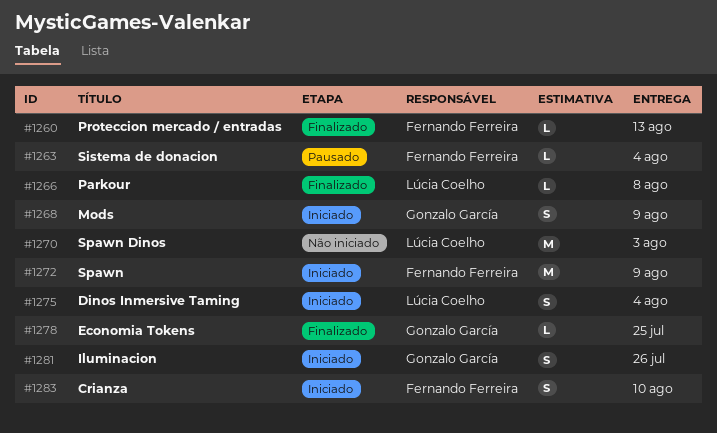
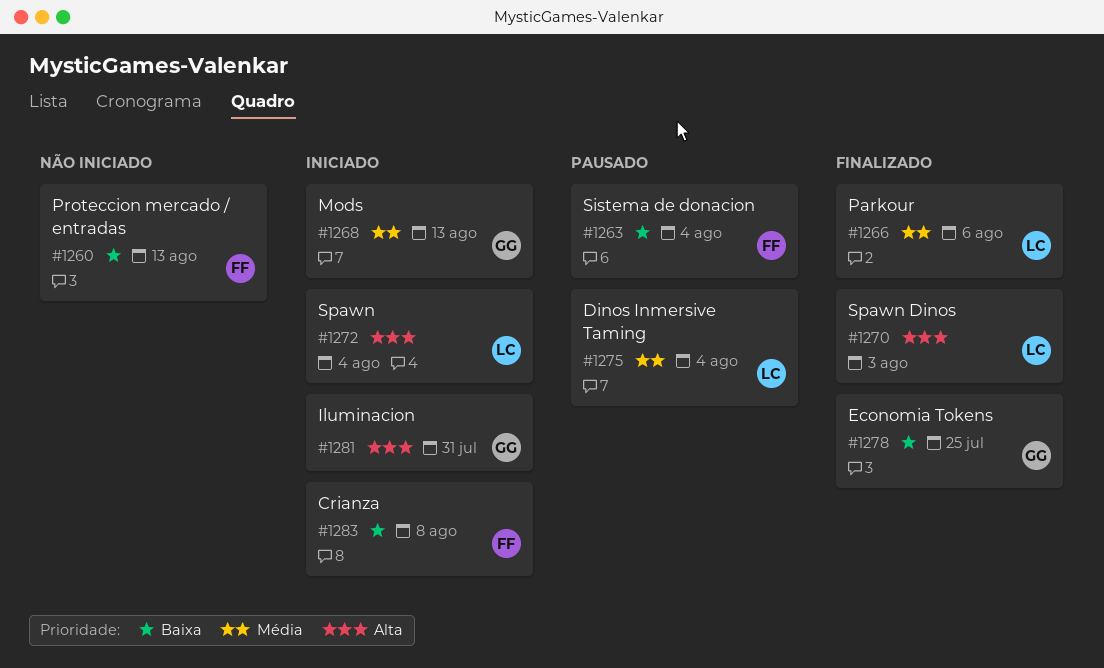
#1260, status: Finalizado -> Não iniciado
#1266, due: Aug 8 -> Aug 6
#1268, due: Aug 9 -> Aug 13
#1270, status: Não iniciado -> Finalizado
#1272, owner: Fernando Ferreira -> Lúcia Coelho
#1272, due: Aug 9 -> Aug 4
#1275, status: Iniciado -> Pausado
#1281, due: Jul 26 -> Jul 31
#1283, due: Aug 10 -> Aug 8

